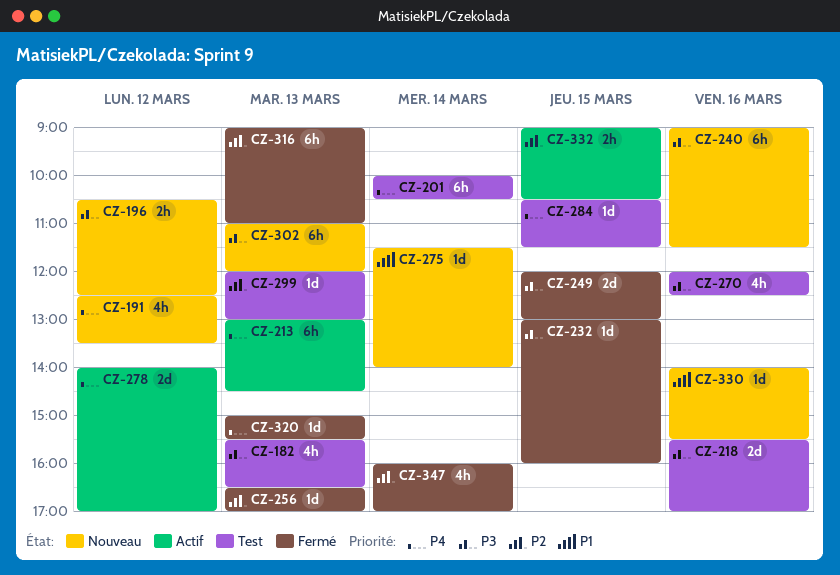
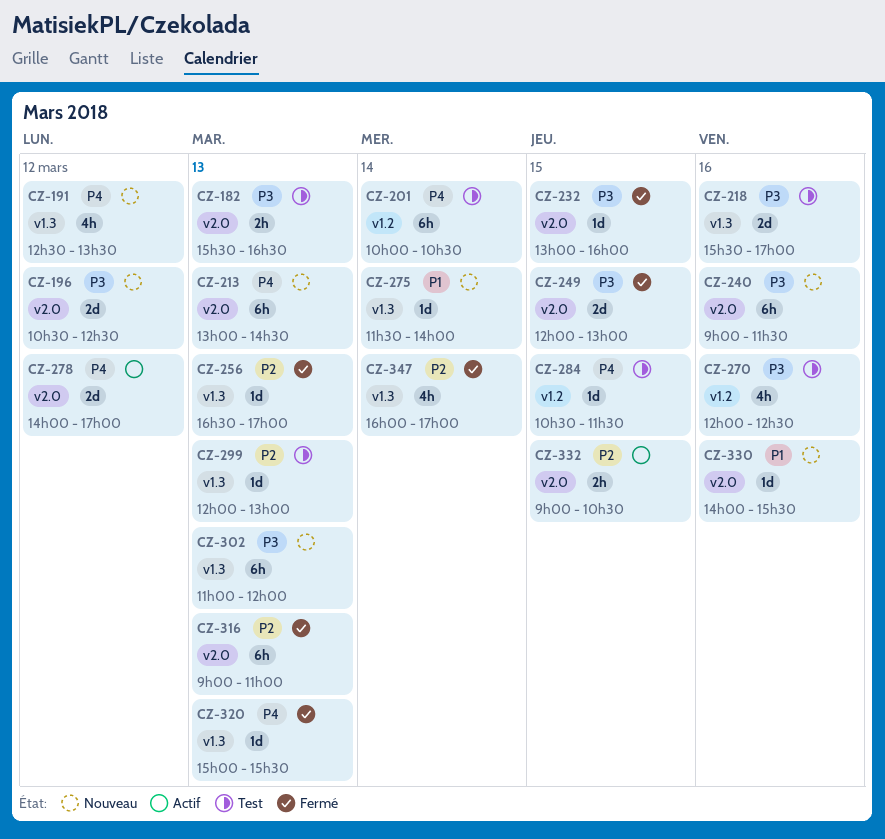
CZ-182, estimate: 4h -> 2h
CZ-196, estimate: 2h -> 2d
CZ-213, status: Actif -> Nouveau

